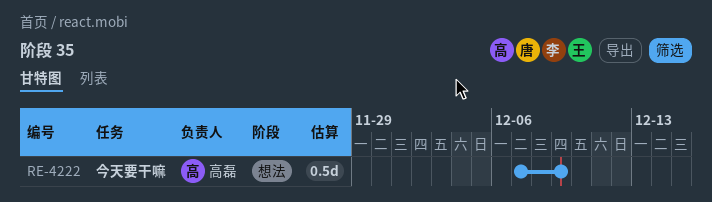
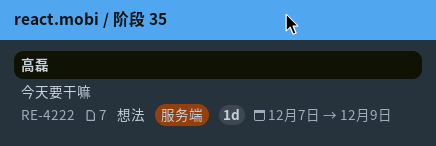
RE-4222, estimate: 0.5d -> 1d

